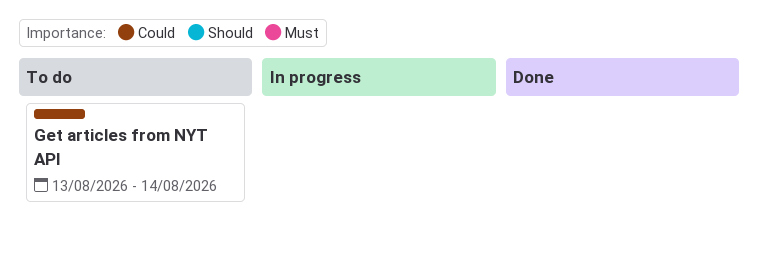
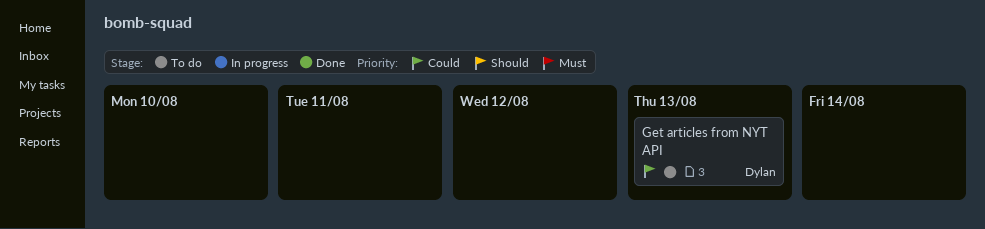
Get articles from NYT API, due: Aug 14 -> Aug 13

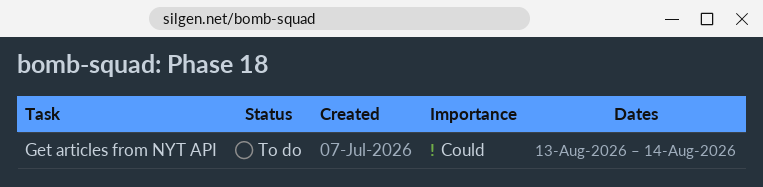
Get articles from NYT API, due: Aug 13 -> Aug 14

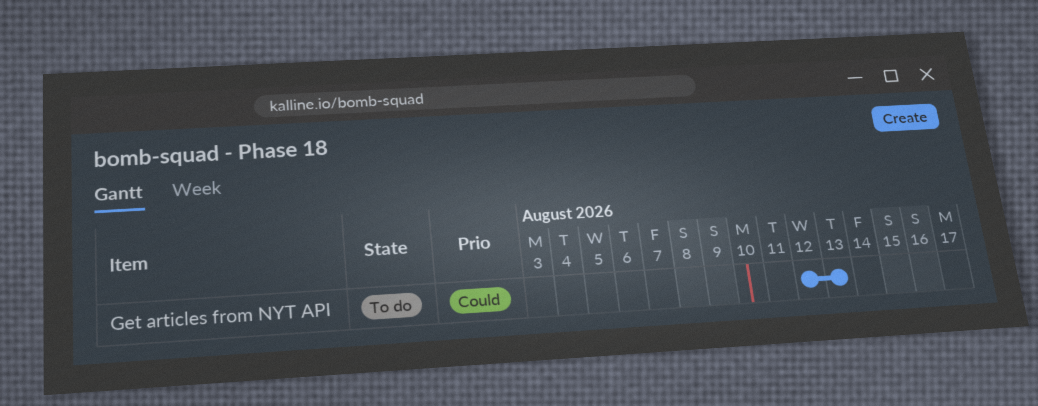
Get articles from NYT API, start: Aug 13 -> Aug 12
Get articles from NYT API, due: Aug 14 -> Aug 13

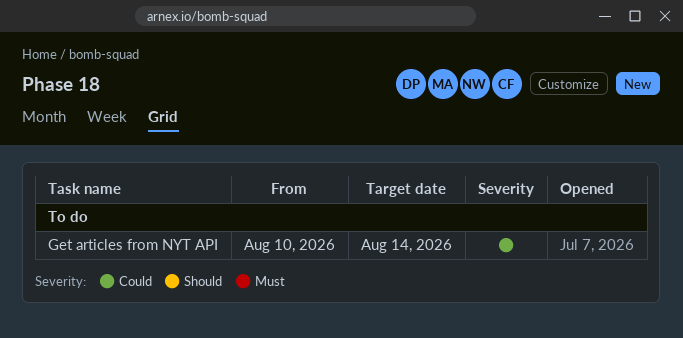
Get articles from NYT API, start: Aug 12 -> Aug 10
Get articles from NYT API, due: Aug 13 -> Aug 14

